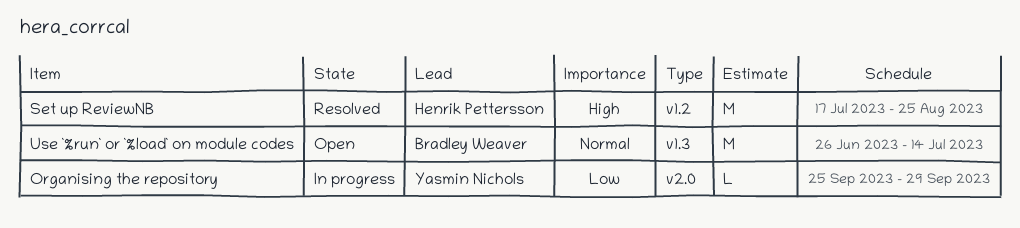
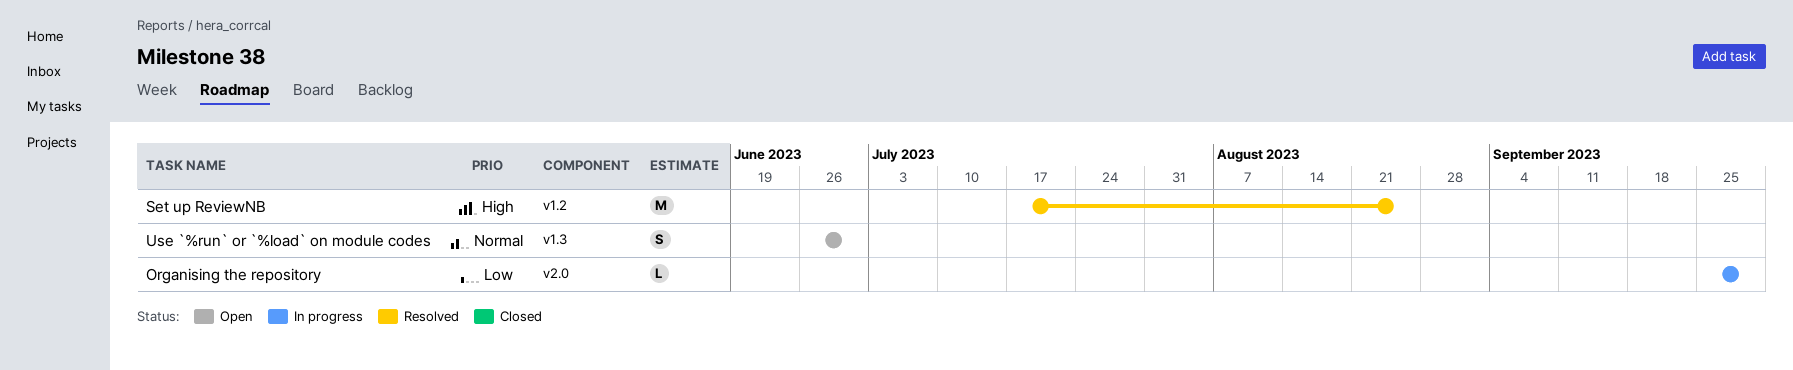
Use `%run` or `%load` on module codes, estimate: M -> S
Use `%run` or `%load` on module codes, due: Jul 14 -> Jun 30

